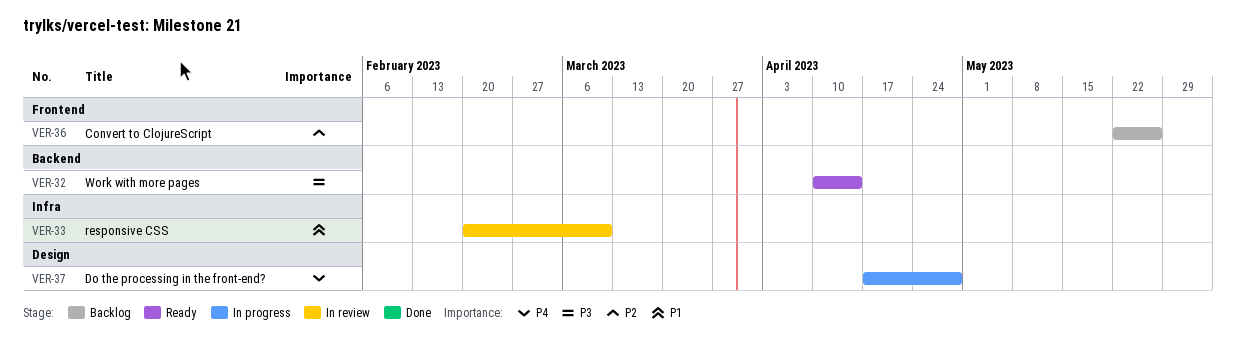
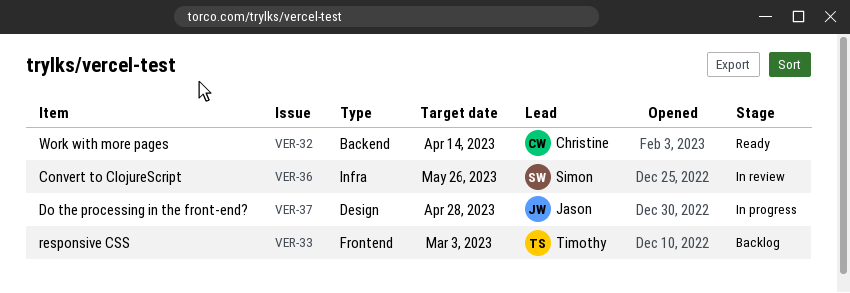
VER-33, status: In review -> Backlog
VER-33, label: Infra -> Frontend
VER-33, due: Mar 10 -> Mar 3
VER-36, status: Backlog -> In review
VER-36, label: Frontend -> Infra

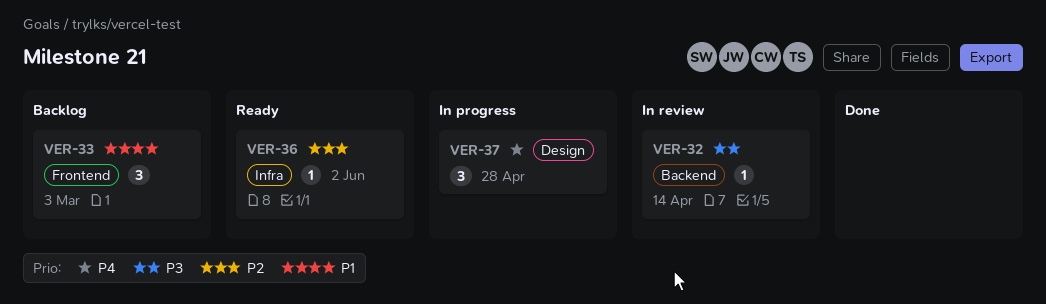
VER-32, status: Ready -> In review
VER-36, status: In review -> Ready
VER-36, due: May 26 -> Jun 2

